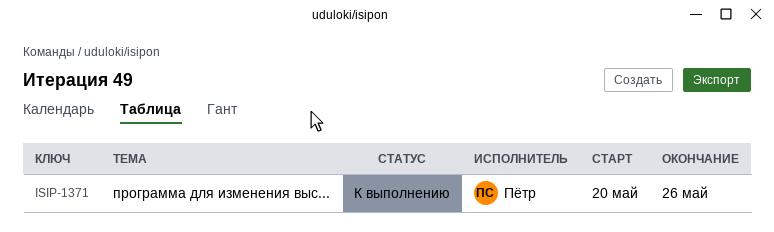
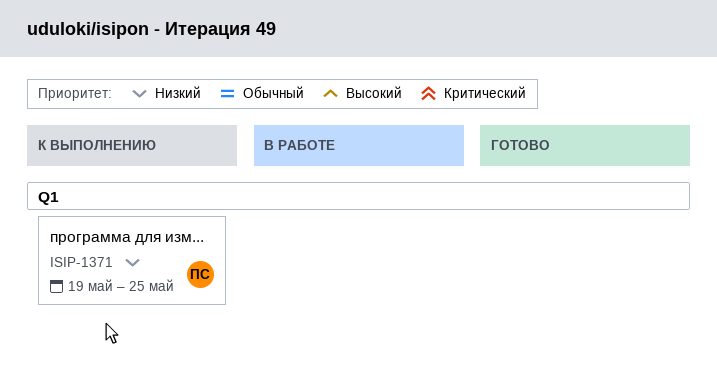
ISIP-1371, start: May 20 -> May 19
ISIP-1371, due: May 26 -> May 25

